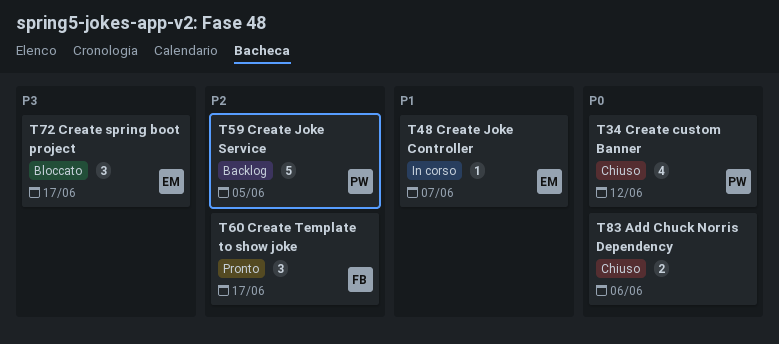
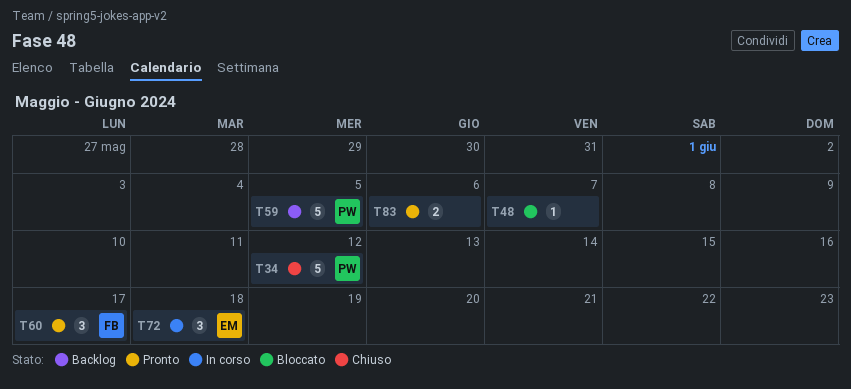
T34, estimate: 4 -> 5
T48, status: In corso -> Bloccato
T48, owner: EM -> none
T72, status: Bloccato -> In corso
T72, due: Jun 17 -> Jun 18
T83, status: Chiuso -> Pronto

